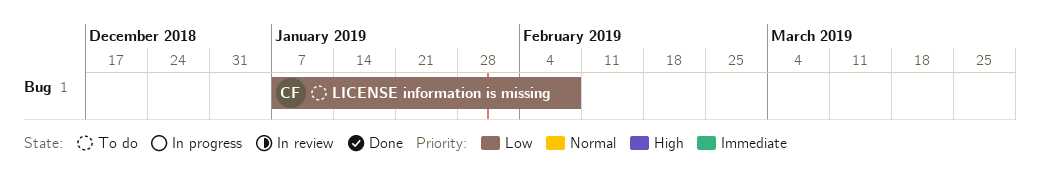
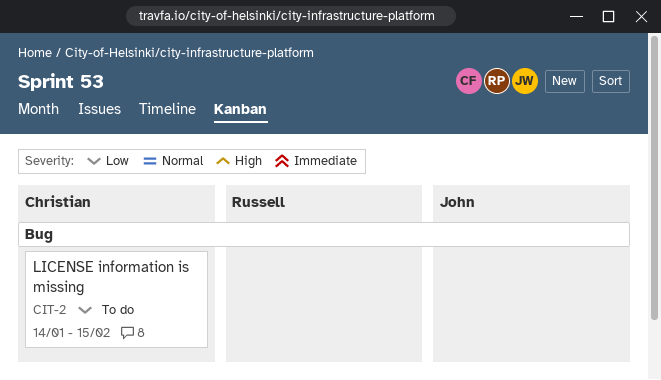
LICENSE information is missing, start: Jan 7 -> Jan 14
LICENSE information is missing, due: Feb 8 -> Feb 15

